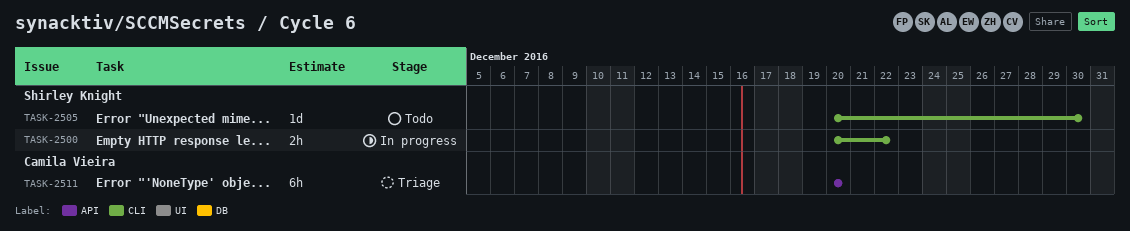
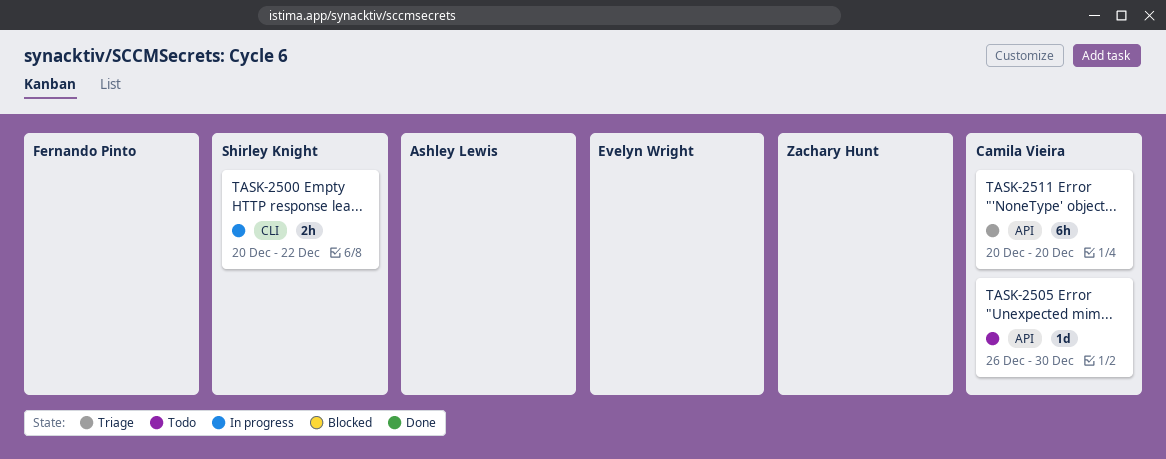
TASK-2505, owner: Shirley Knight -> Camila Vieira
TASK-2505, label: CLI -> API
TASK-2505, start: Dec 20 -> Dec 26

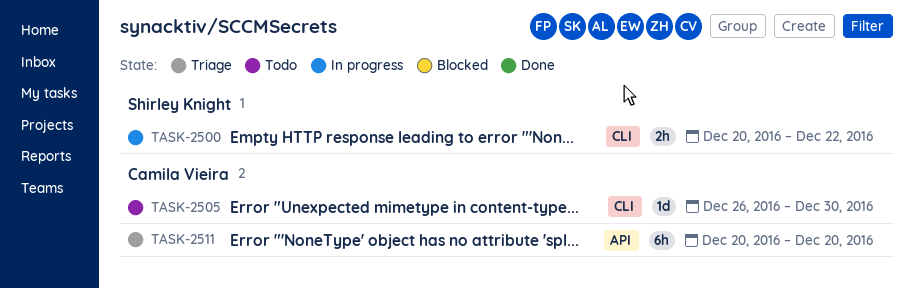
TASK-2505, label: API -> CLI

